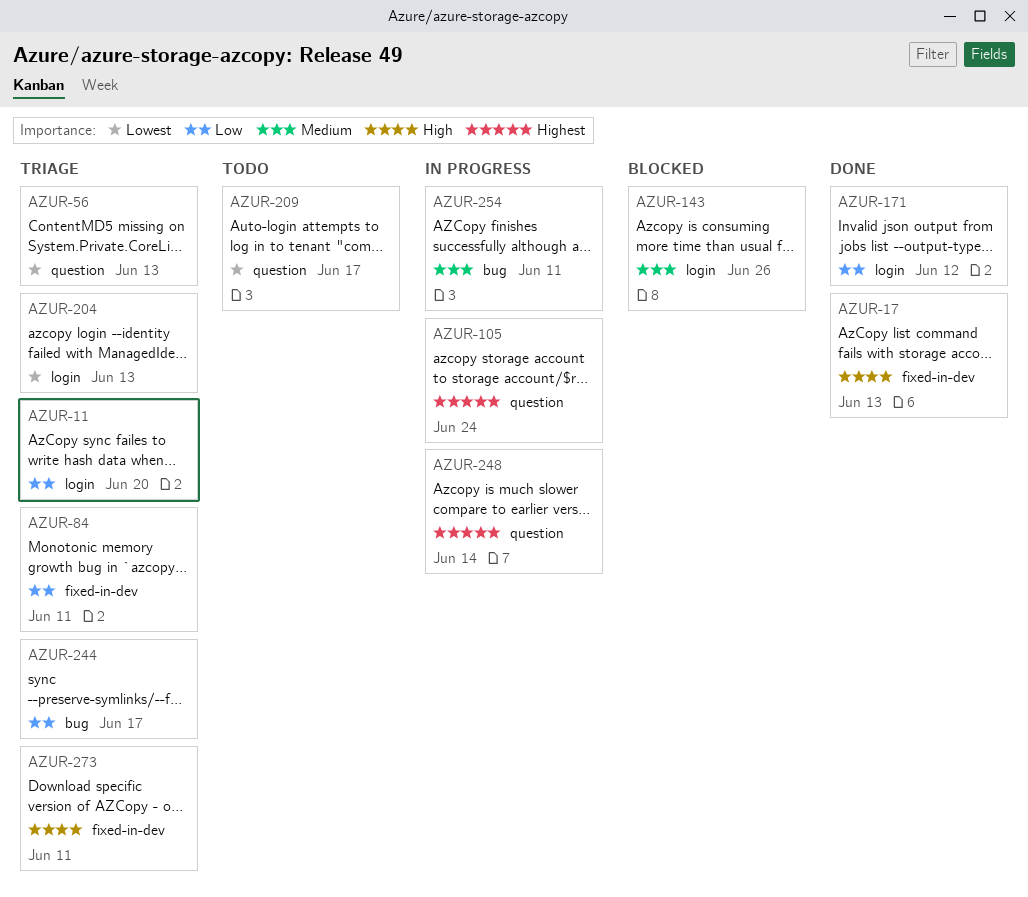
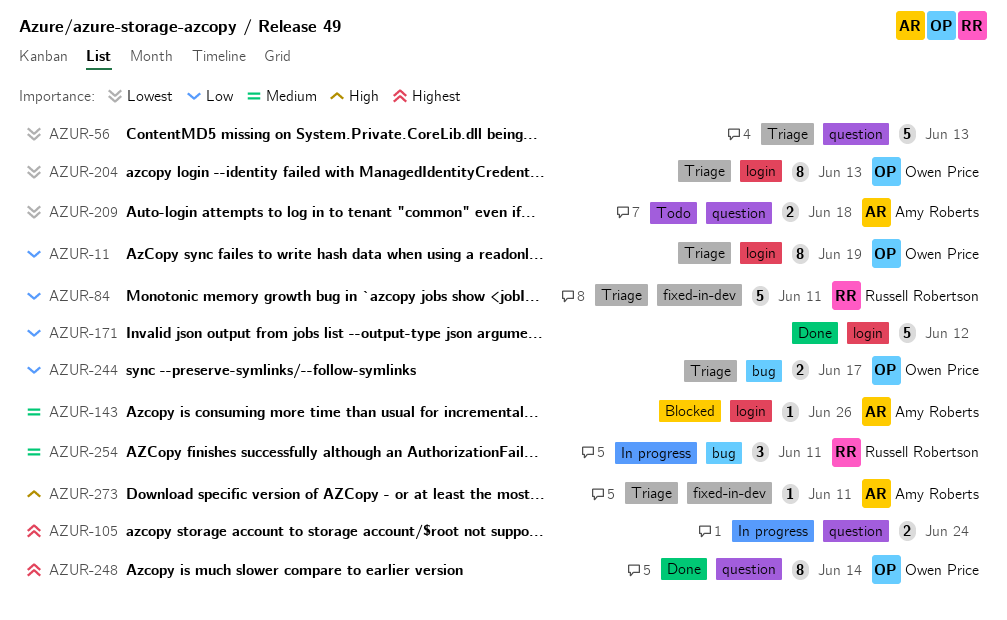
AZUR-11, due: Jun 20 -> Jun 19
AZUR-17: present -> none
AZUR-209, due: Jun 17 -> Jun 18
AZUR-248, status: In progress -> Done

